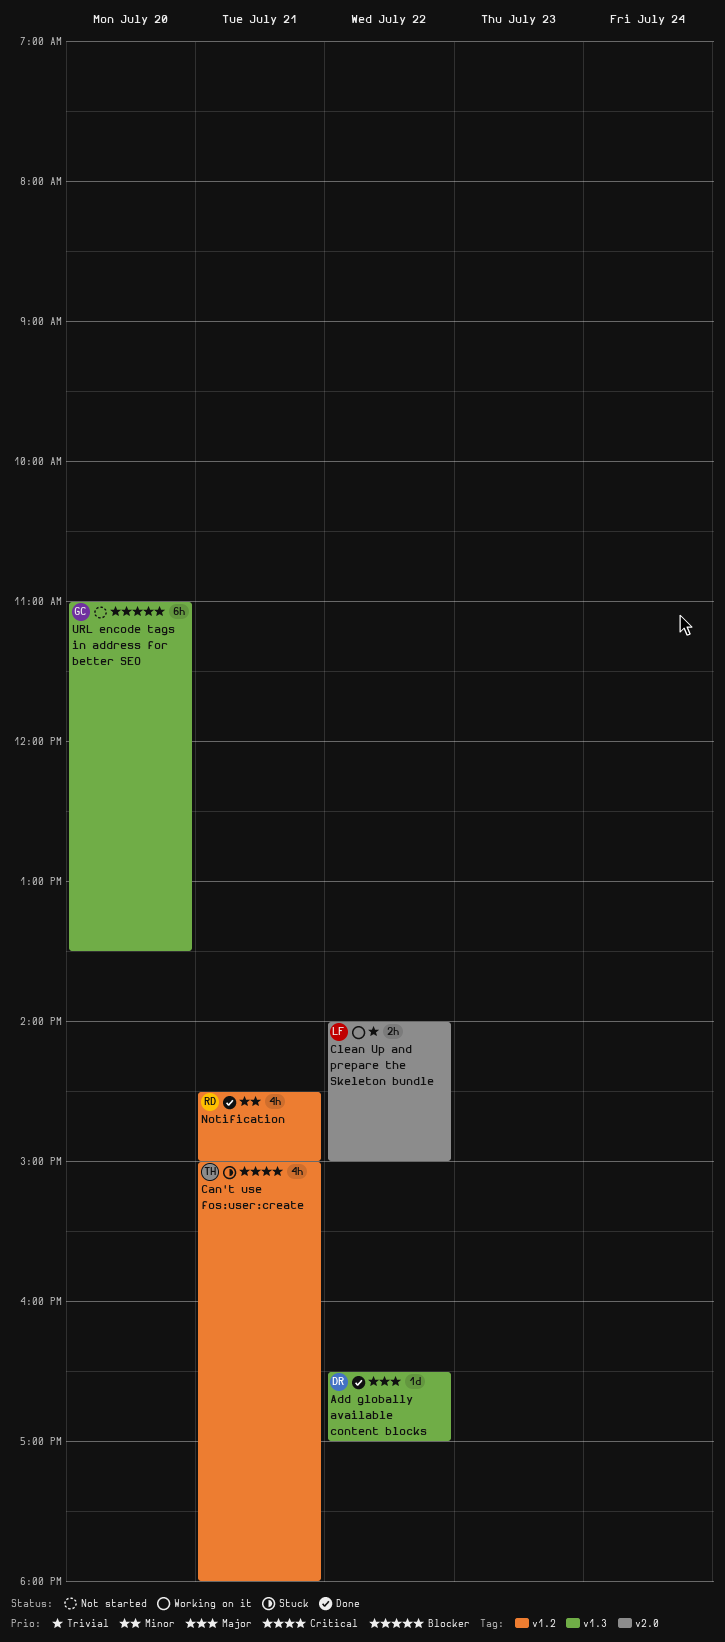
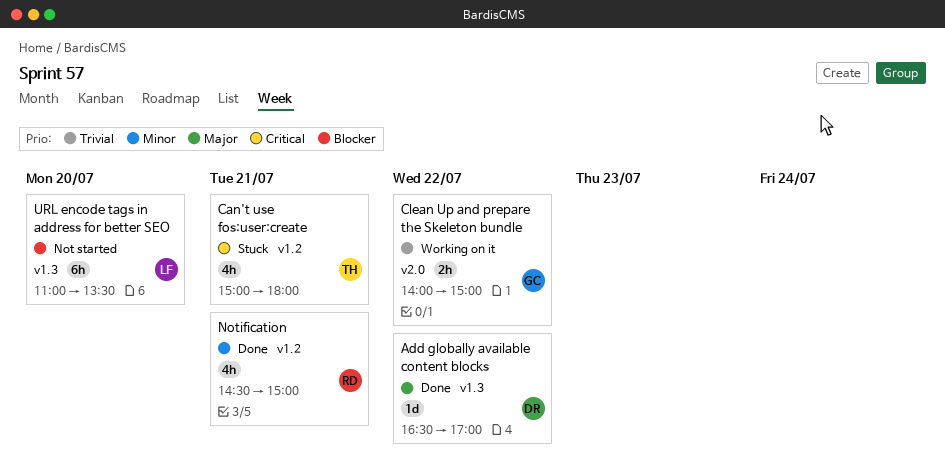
Clean Up and prepare the Skeleton bundle, owner: LF -> GC
URL encode tags in address for better SEO, owner: GC -> LF

